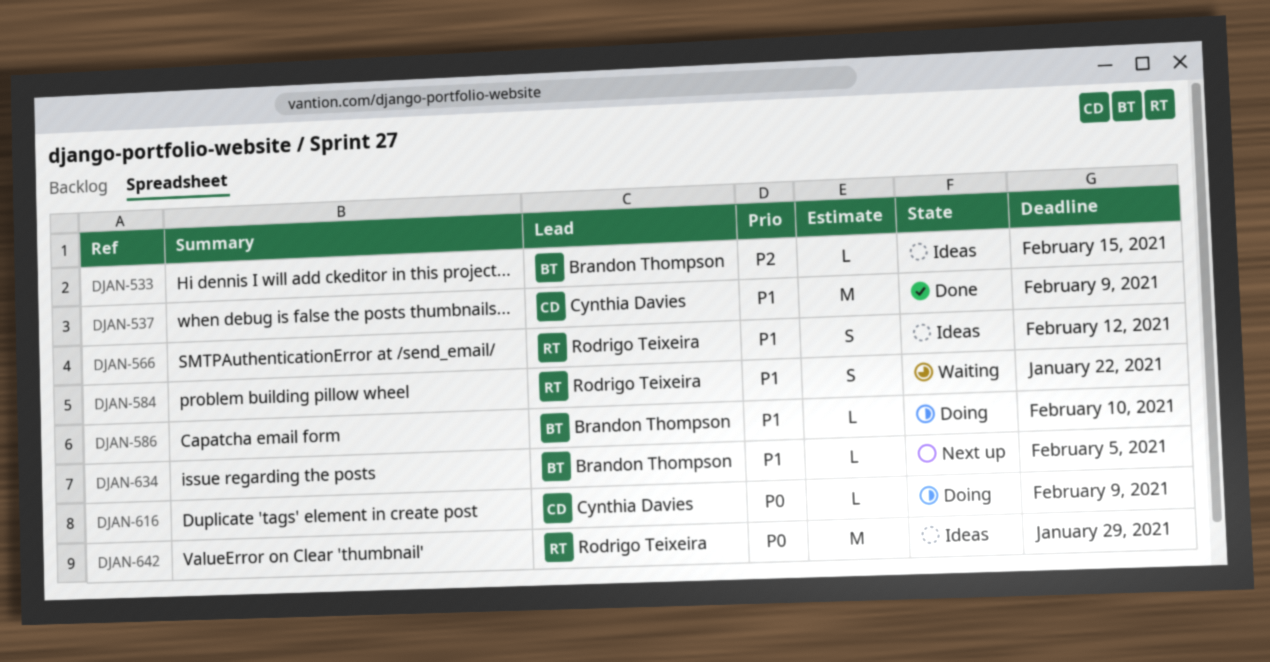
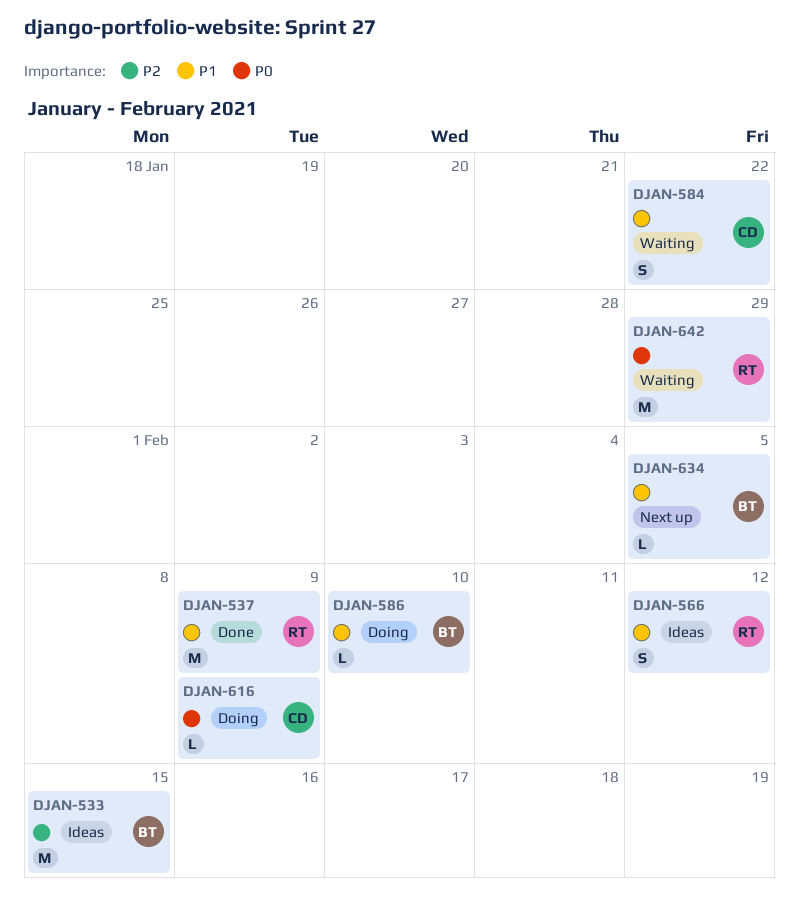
DJAN-533, estimate: L -> M
DJAN-537, owner: Cynthia Davies -> Rodrigo Teixeira
DJAN-584, owner: Rodrigo Teixeira -> Cynthia Davies
DJAN-642, status: Ideas -> Waiting

